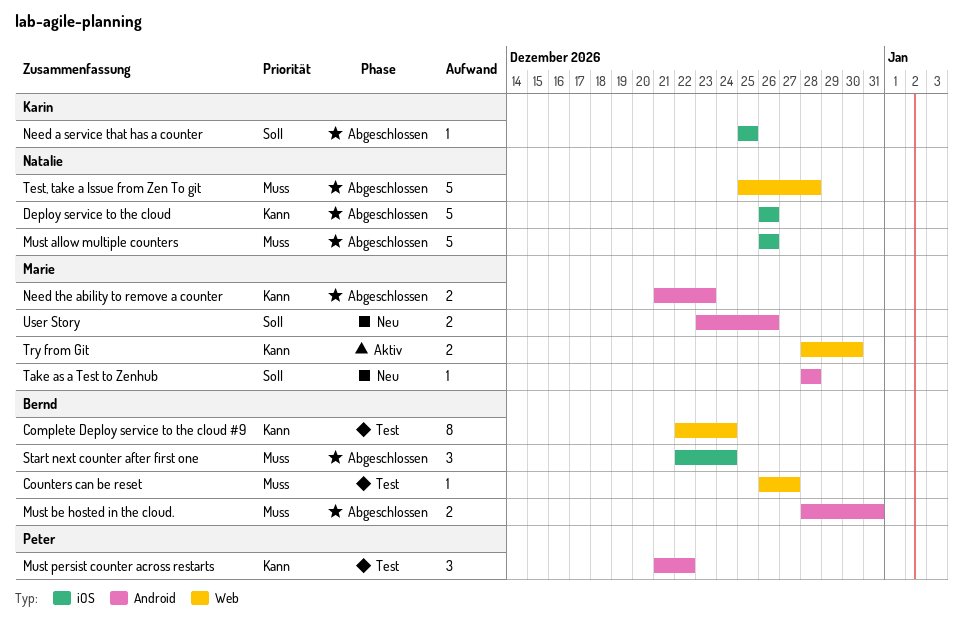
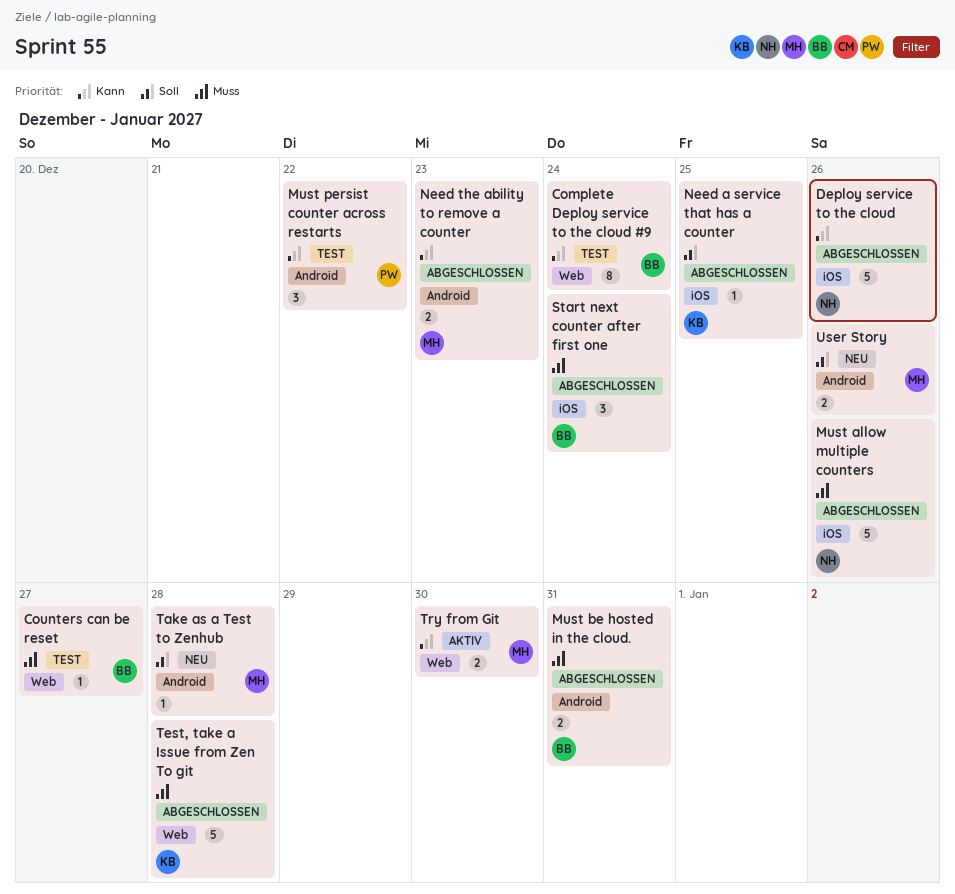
Test, take a Issue from Zen To git, owner: Natalie -> Karin

